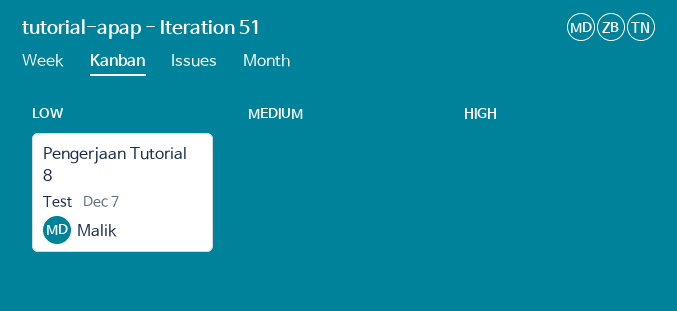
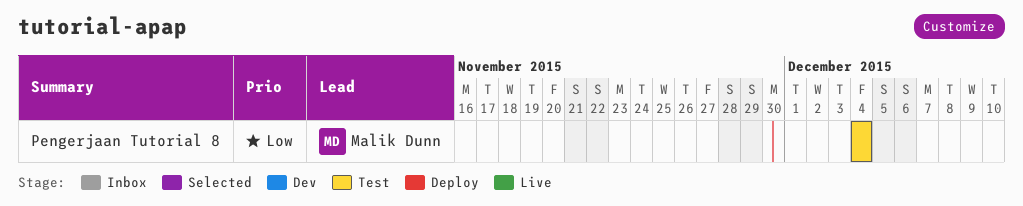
Pengerjaan Tutorial 8, due: Dec 7 -> Dec 4

